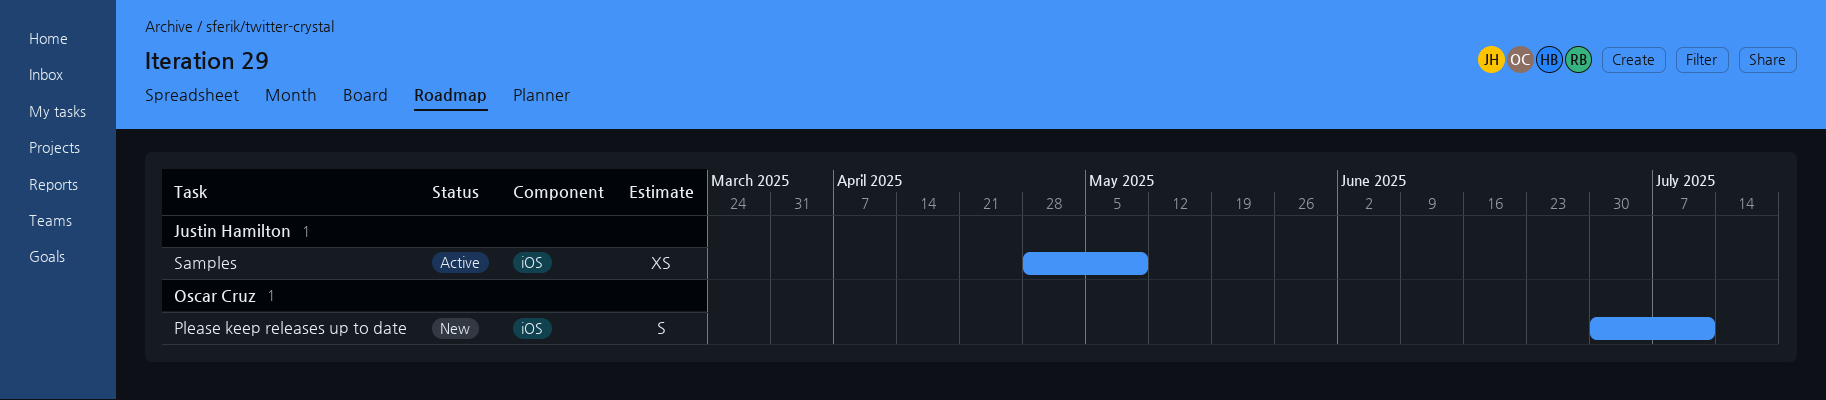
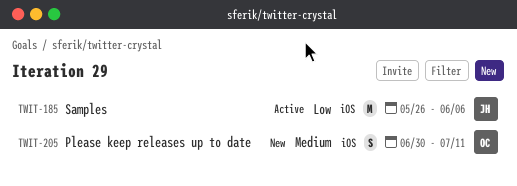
Samples, estimate: XS -> M
Samples, start: Apr 28 -> May 26
Samples, due: May 9 -> Jun 6

